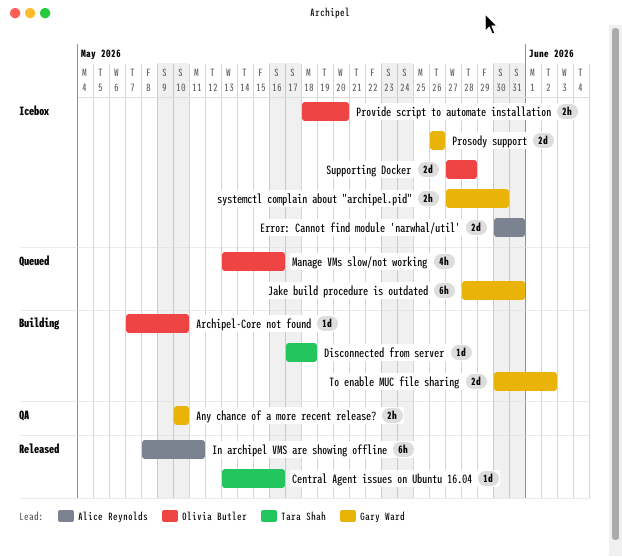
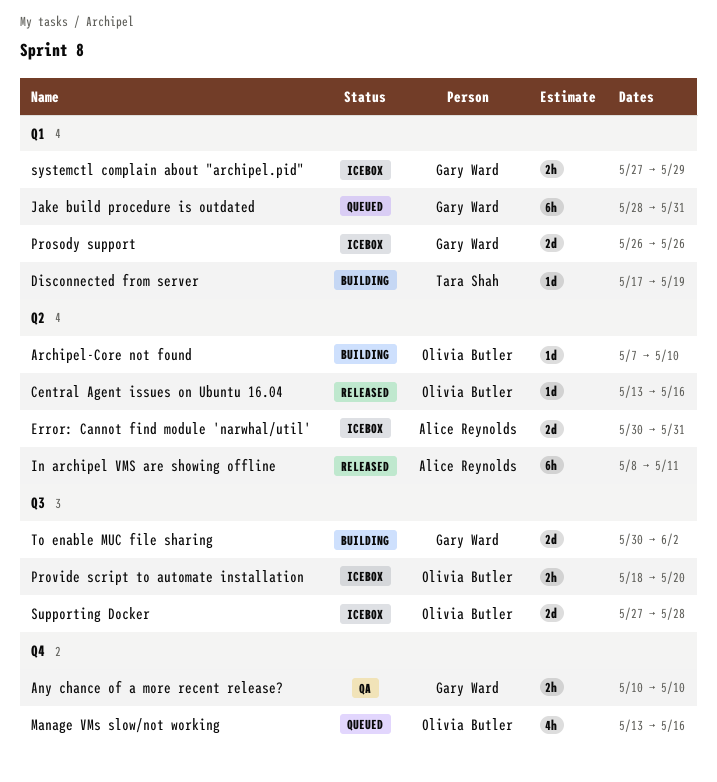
Central Agent issues on Ubuntu 16.04, owner: Tara Shah -> Olivia Butler
Disconnected from server, due: May 18 -> May 19
systemctl complain about "archipel.pid", due: May 30 -> May 29

